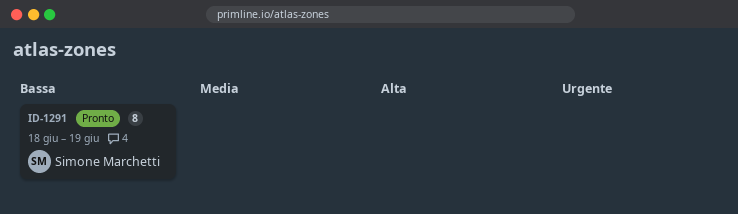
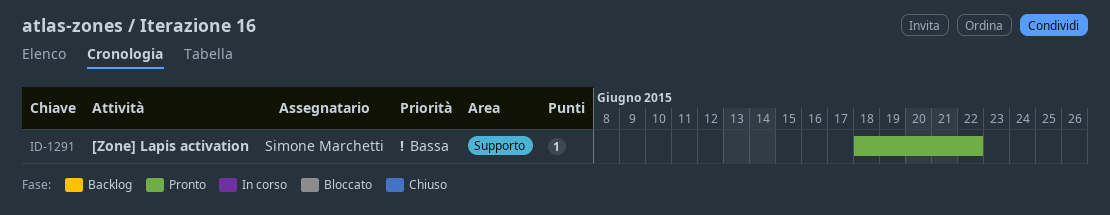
ID-1291, estimate: 8 -> 1
ID-1291, due: Jun 19 -> Jun 22

